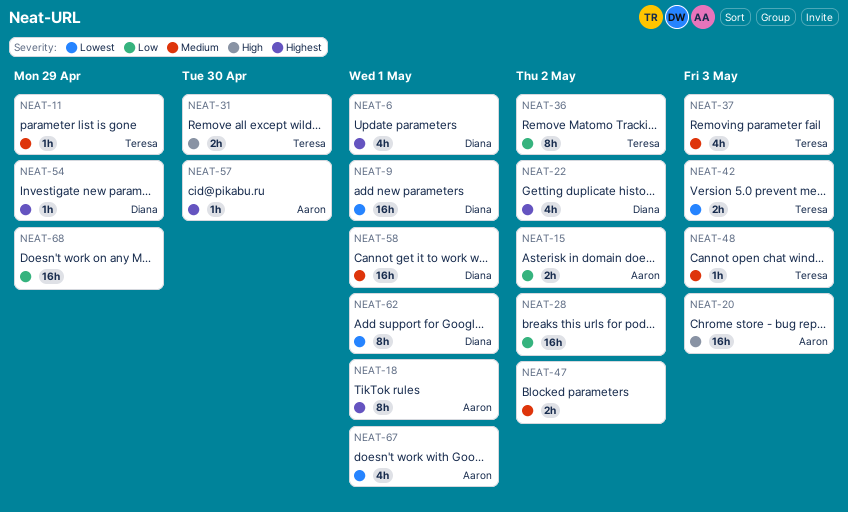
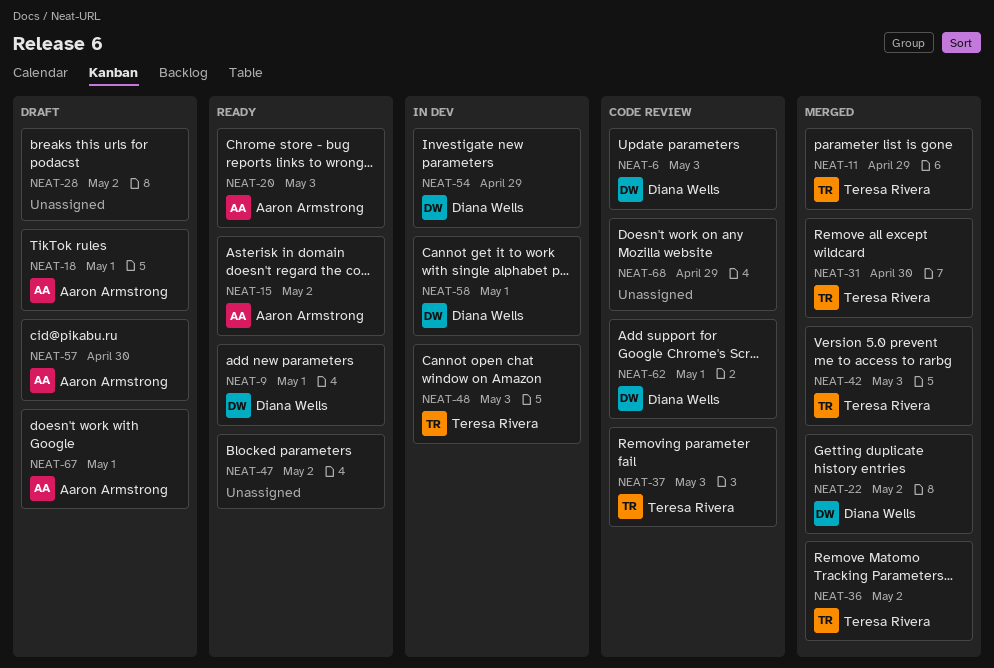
NEAT-6, due: May 1 -> May 3

